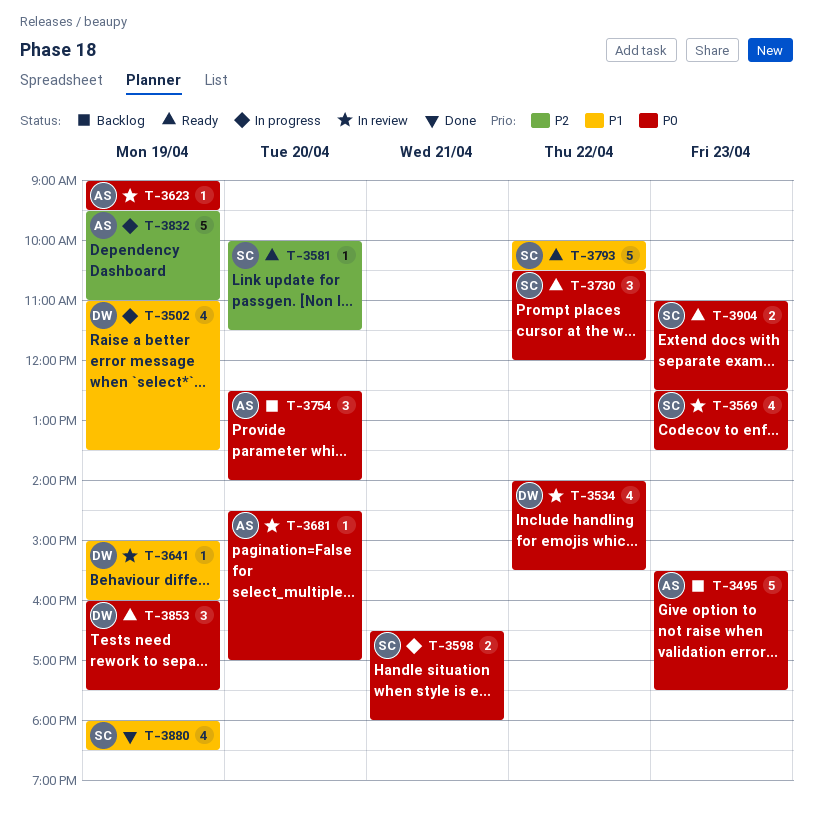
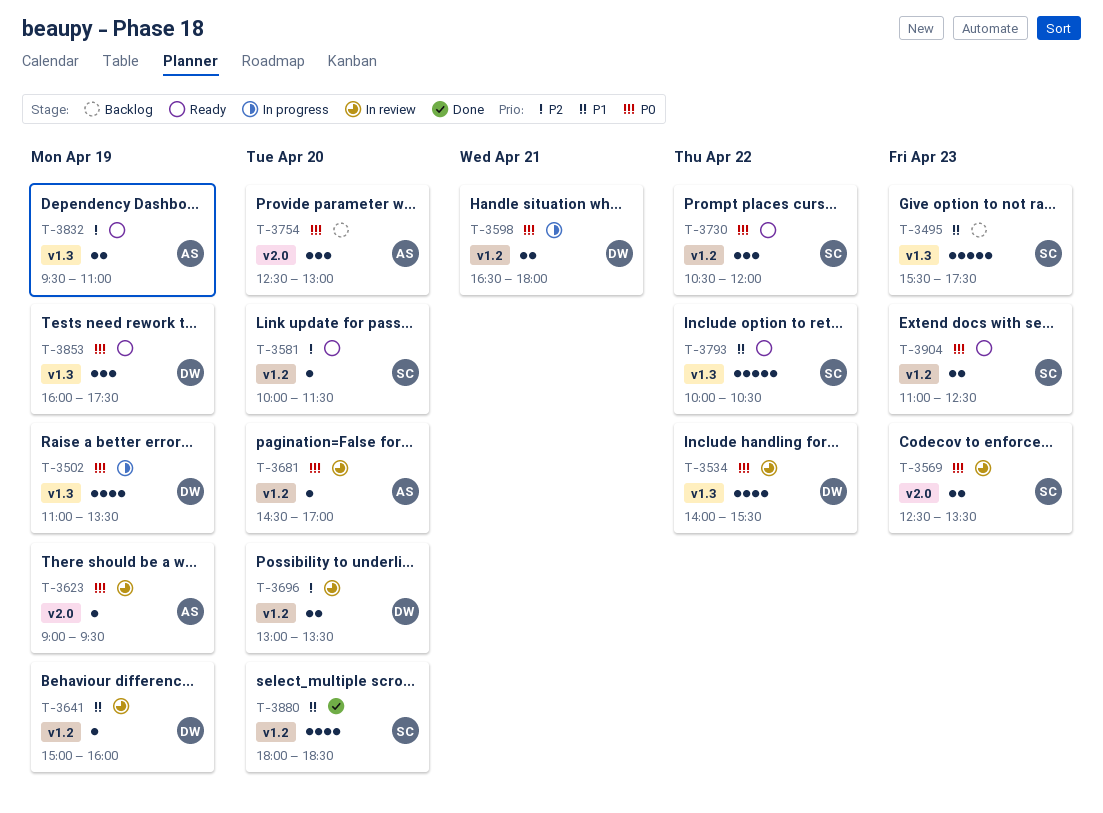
T-3495, owner: AS -> SC
T-3495, priority: P0 -> P1
T-3502, priority: P1 -> P0
T-3569, estimate: 4 -> 2
T-3598, owner: SC -> DW
T-3696: none -> present
T-3754, ends: 14:00 -> 13:00
T-3832, status: In progress -> Ready
T-3832, estimate: 5 -> 2
T-3880, day: Apr 19 -> Apr 20

